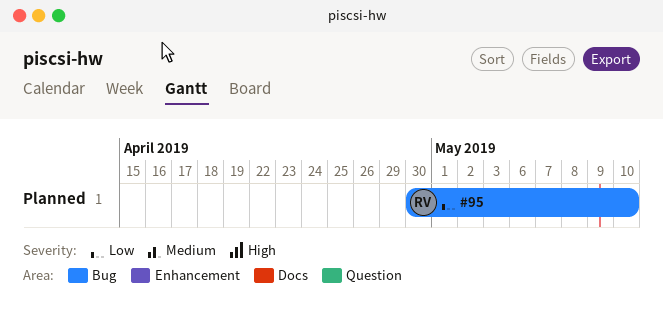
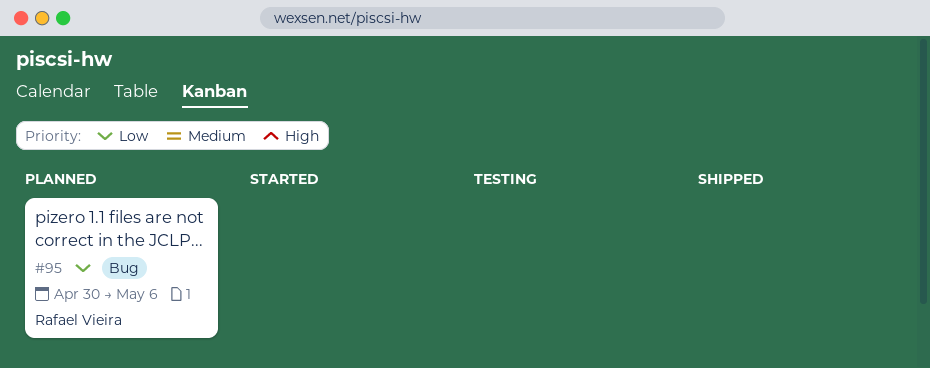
#95, due: May 10 -> May 6

